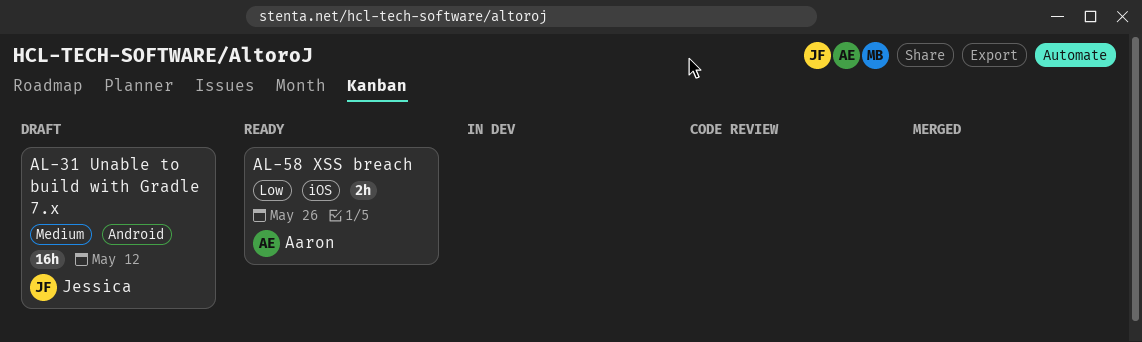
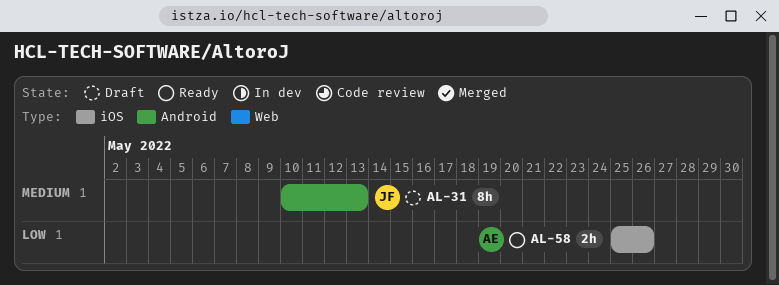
AL-31, estimate: 16h -> 8h
AL-31, due: May 12 -> May 13

